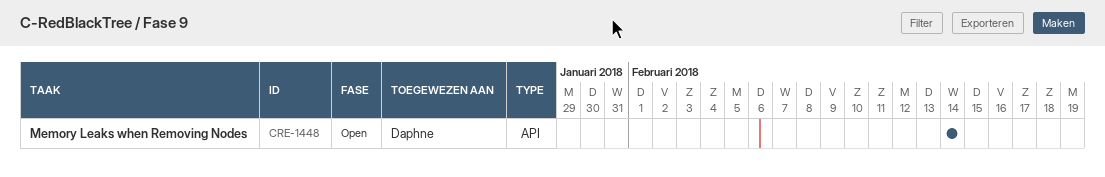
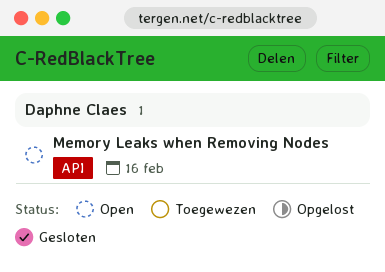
Memory Leaks when Removing Nodes, due: Feb 14 -> Feb 16

